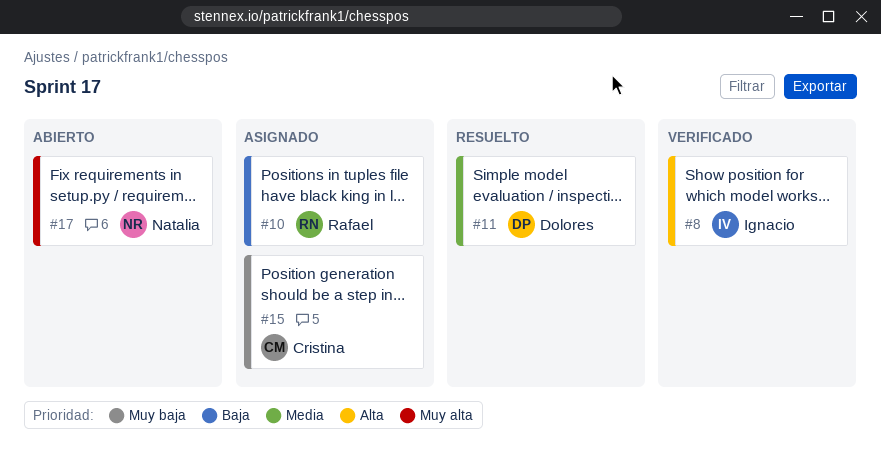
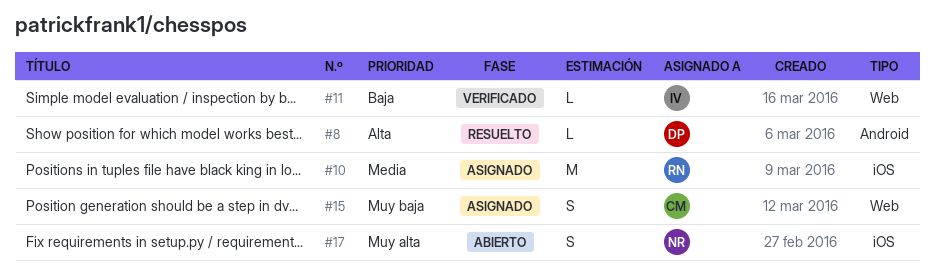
#8, status: Verificado -> Resuelto
#8, owner: Ignacio -> Dolores
#10, priority: Baja -> Media
#11, status: Resuelto -> Verificado
#11, owner: Dolores -> Ignacio
#11, priority: Media -> Baja

